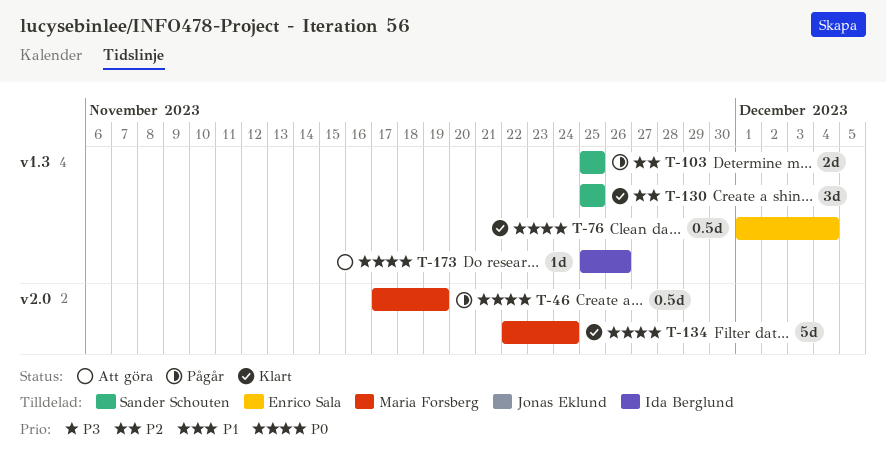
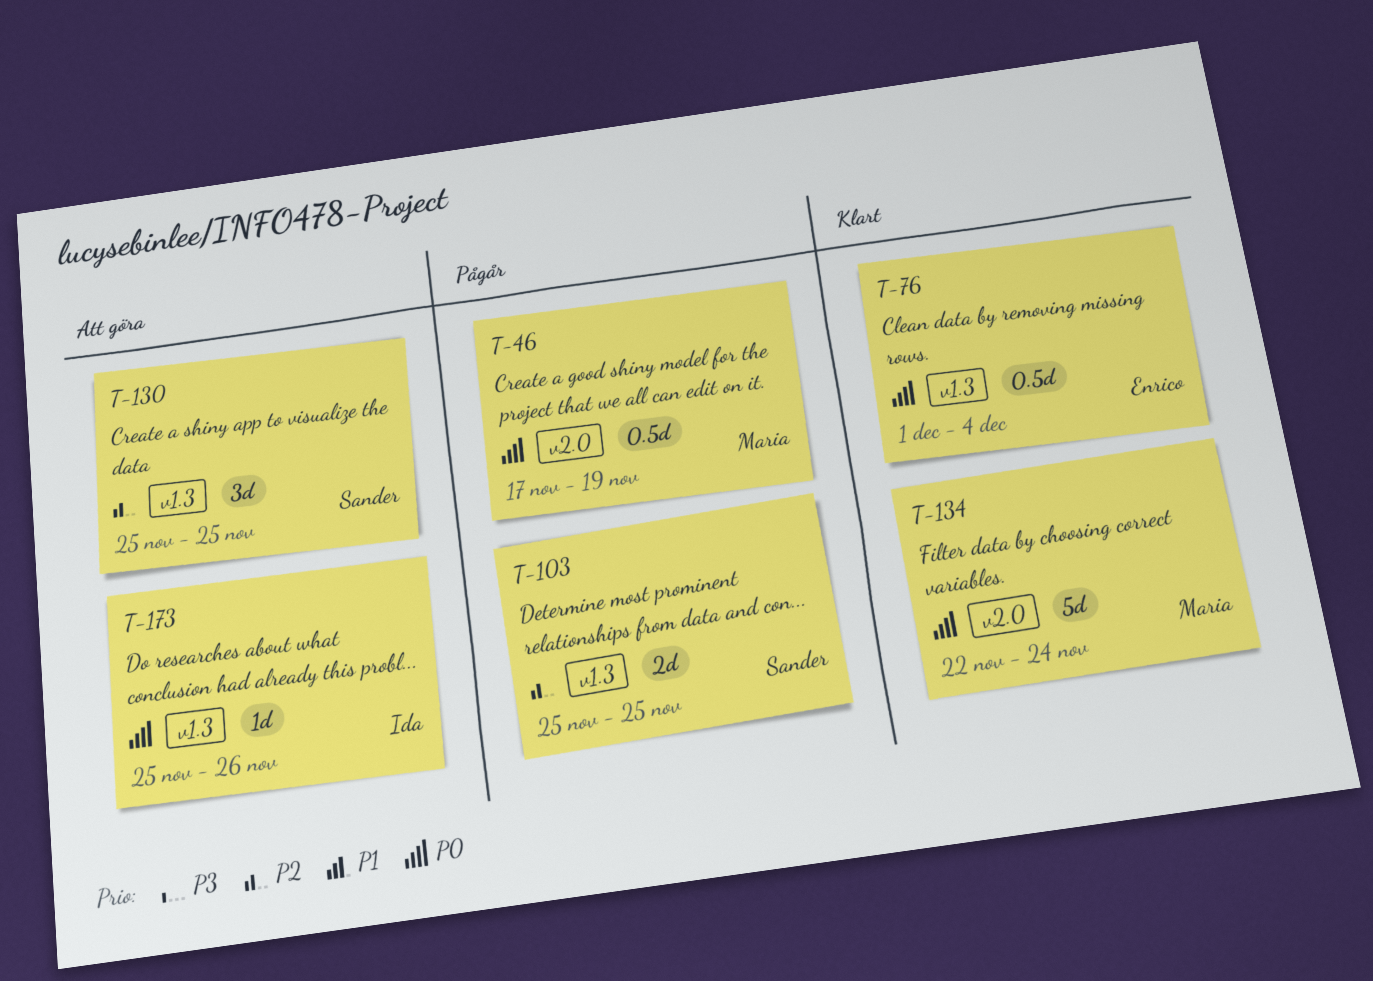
T-130, status: Klart -> Att göra

